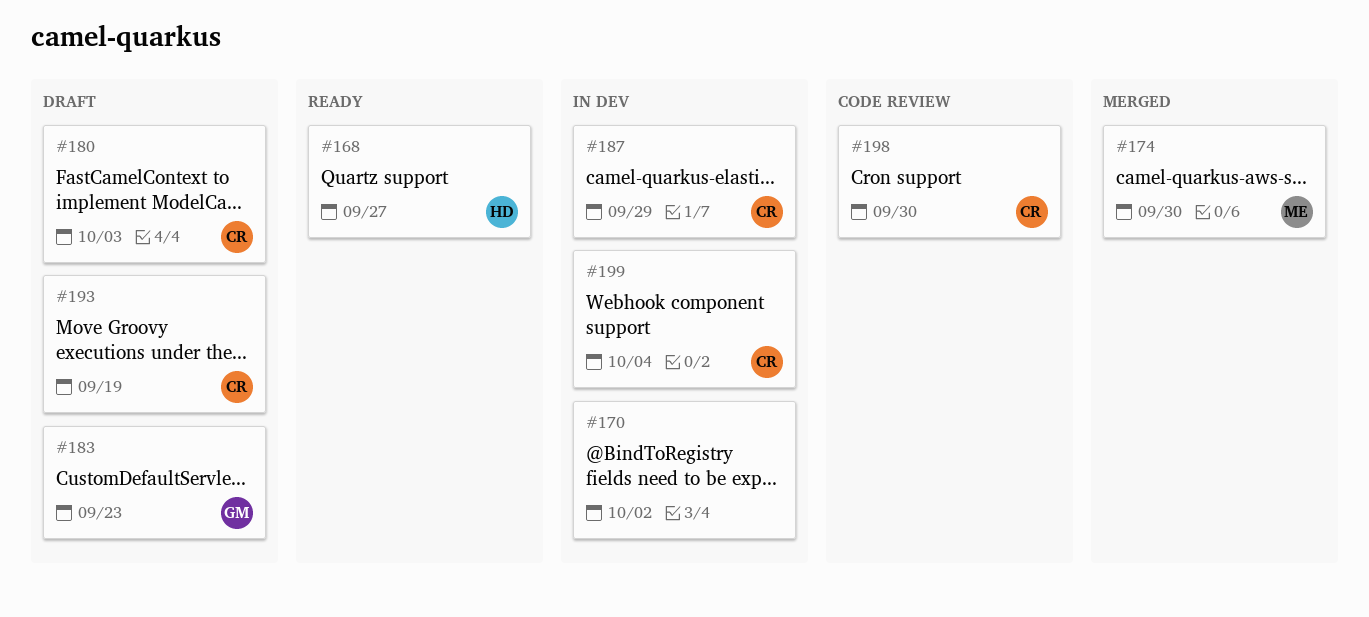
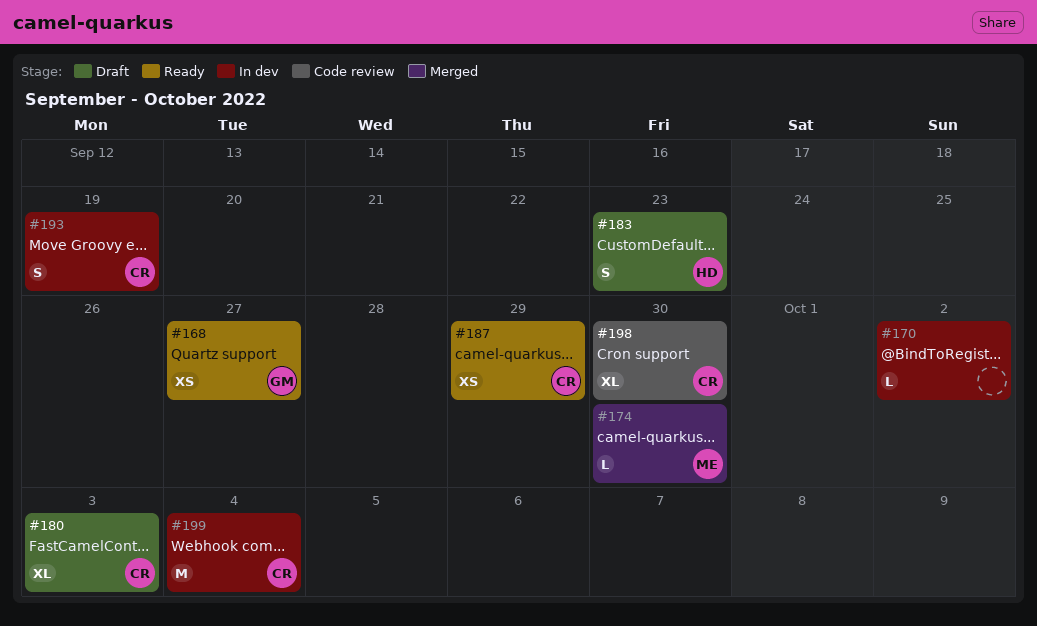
#168, owner: HD -> GM
#183, owner: GM -> HD
#187, status: In dev -> Ready
#193, status: Draft -> In dev

